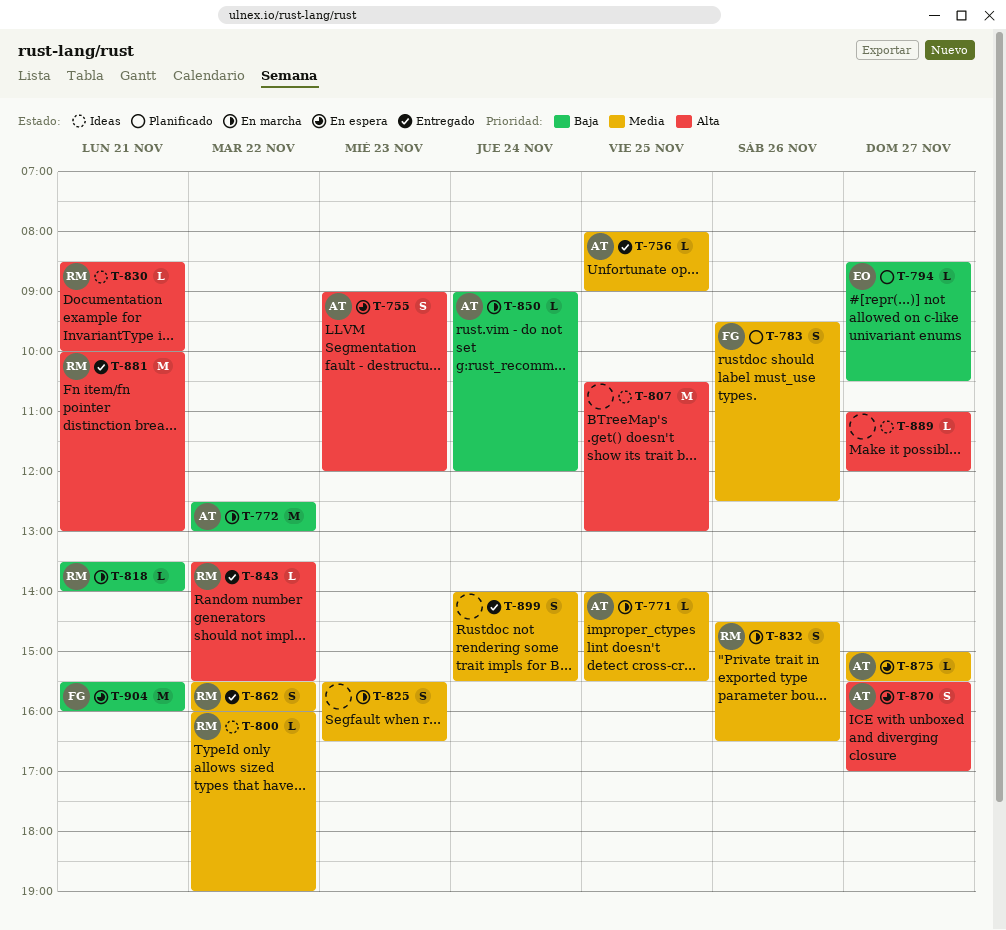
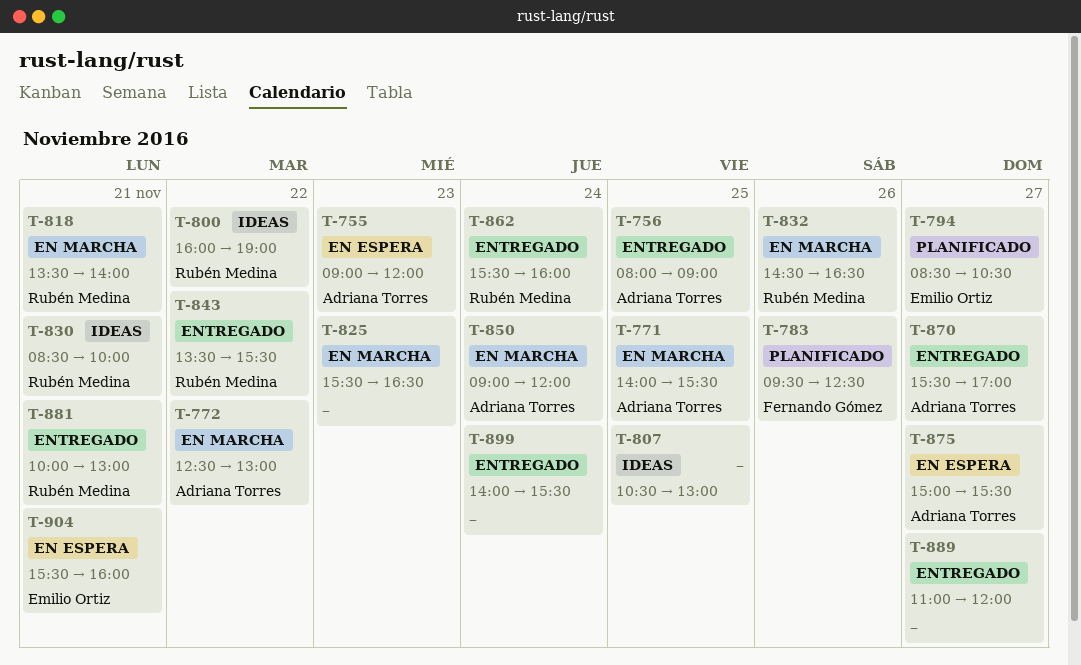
T-862, day: Nov 22 -> Nov 24
T-870, status: En espera -> Entregado
T-889, status: Ideas -> Entregado
T-904, owner: Fernando Gómez -> Emilio Ortiz

